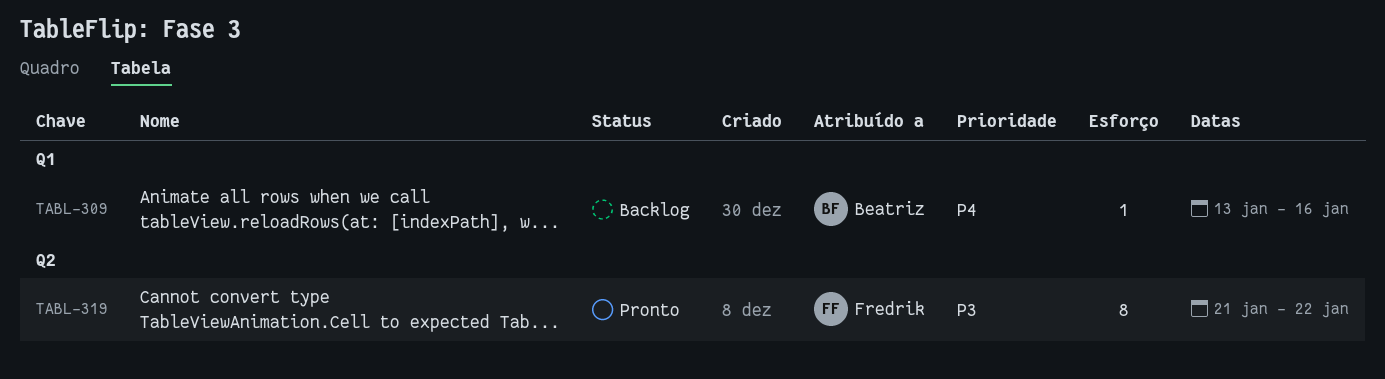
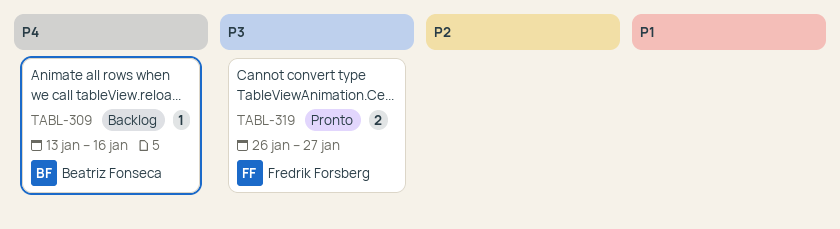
TABL-319, estimate: 8 -> 2
TABL-319, start: Jan 21 -> Jan 26
TABL-319, due: Jan 22 -> Jan 27

